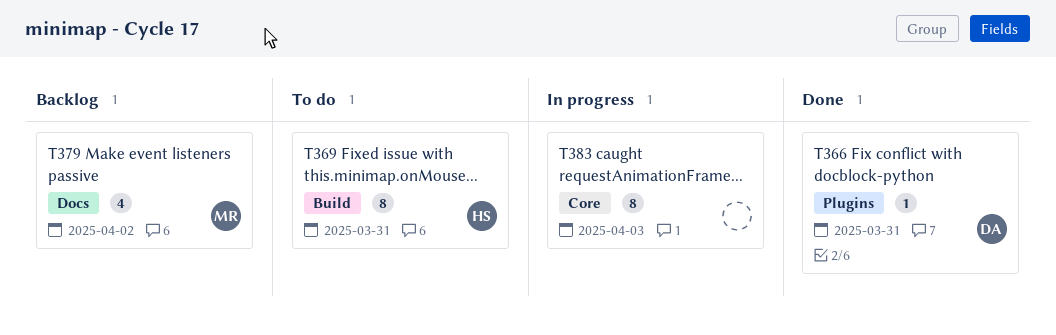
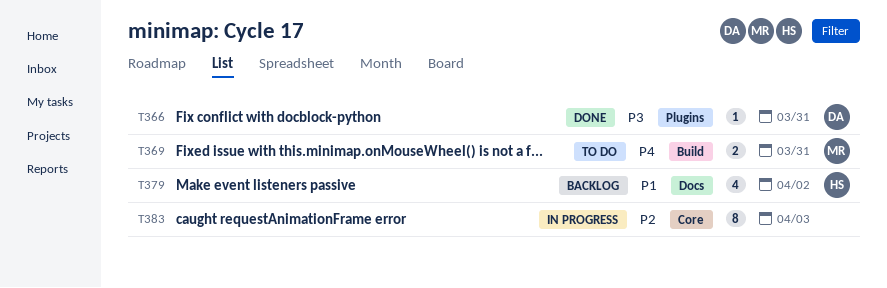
T369, owner: HS -> MR
T369, estimate: 8 -> 2
T379, owner: MR -> HS

